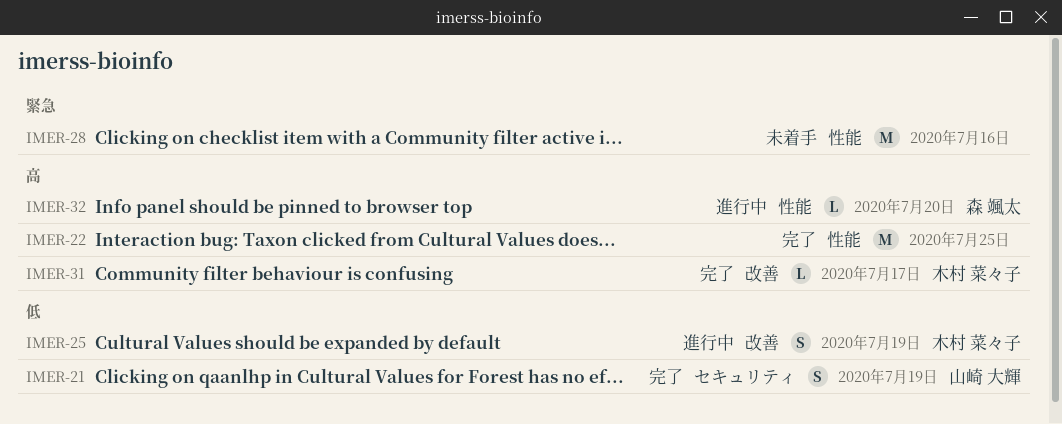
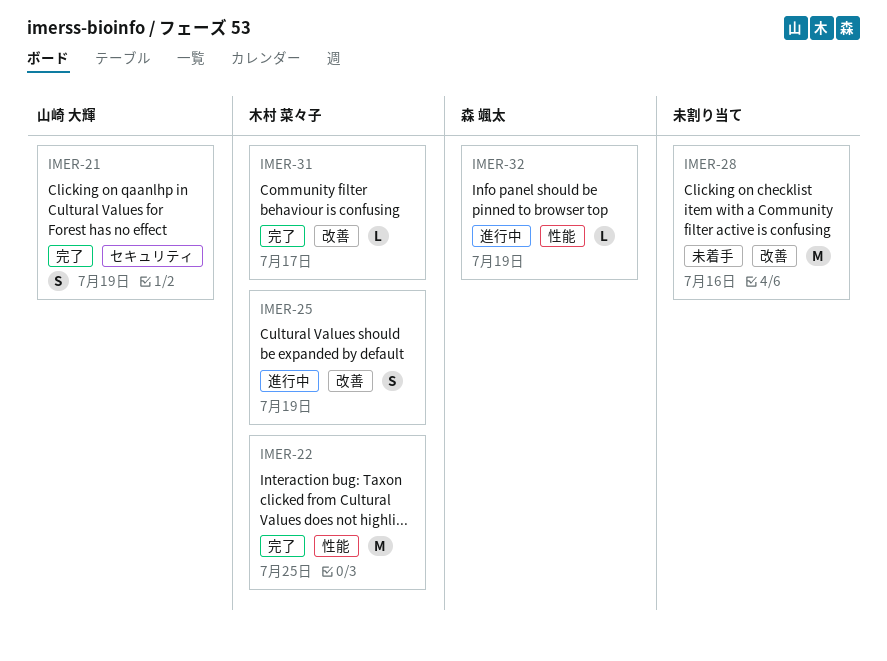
IMER-22, owner: none -> 木村 菜々子
IMER-28, label: 性能 -> 改善
IMER-32, due: Jul 20 -> Jul 19

